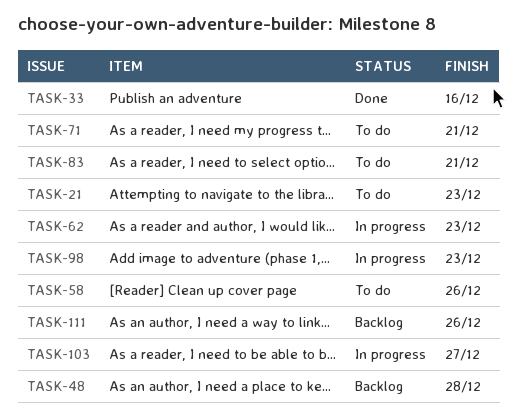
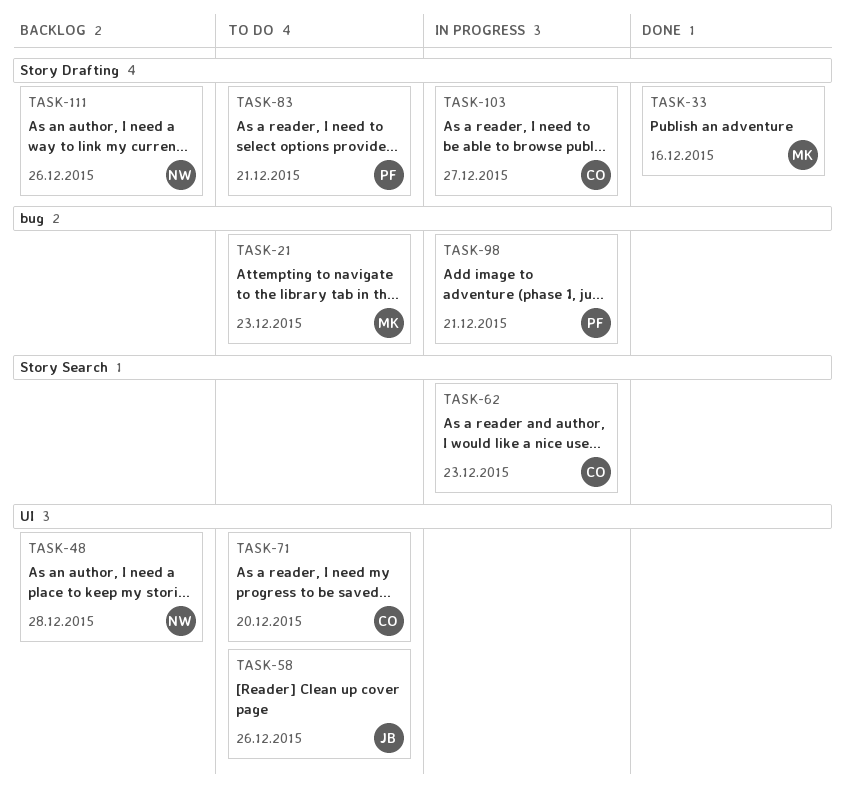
TASK-71, due: Dec 21 -> Dec 20
TASK-98, due: Dec 23 -> Dec 21

